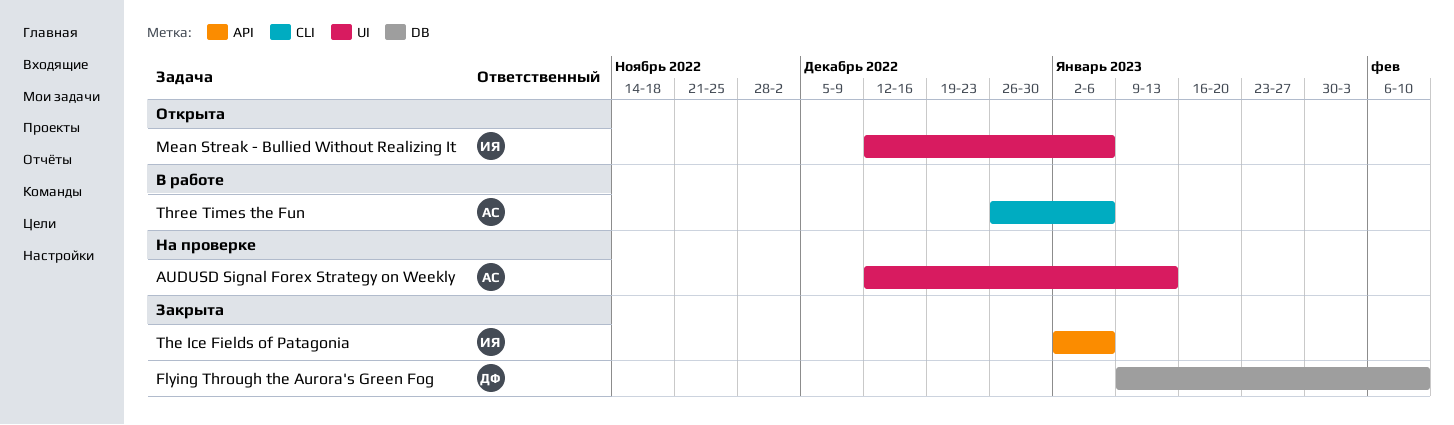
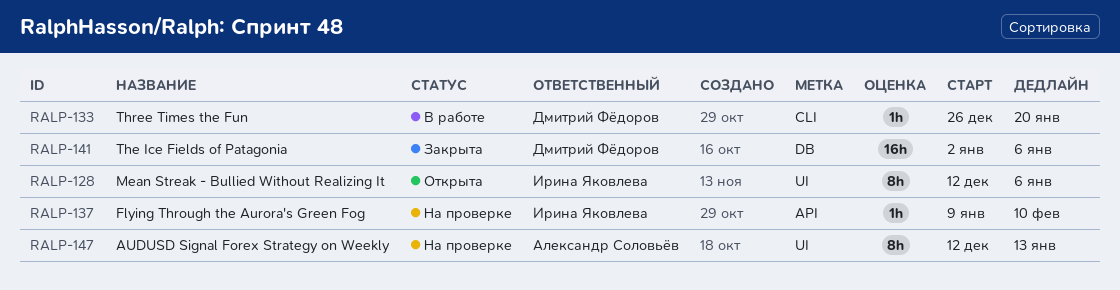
Flying Through the Aurora's Green Fog, status: Закрыта -> На проверке
Flying Through the Aurora's Green Fog, owner: Дмитрий Фёдоров -> Ирина Яковлева
Flying Through the Aurora's Green Fog, label: DB -> API
The Ice Fields of Patagonia, owner: Ирина Яковлева -> Дмитрий Фёдоров
The Ice Fields of Patagonia, label: API -> DB
Three Times the Fun, owner: Александр Соловьёв -> Дмитрий Фёдоров
Three Times the Fun, due: Jan 6 -> Jan 20

